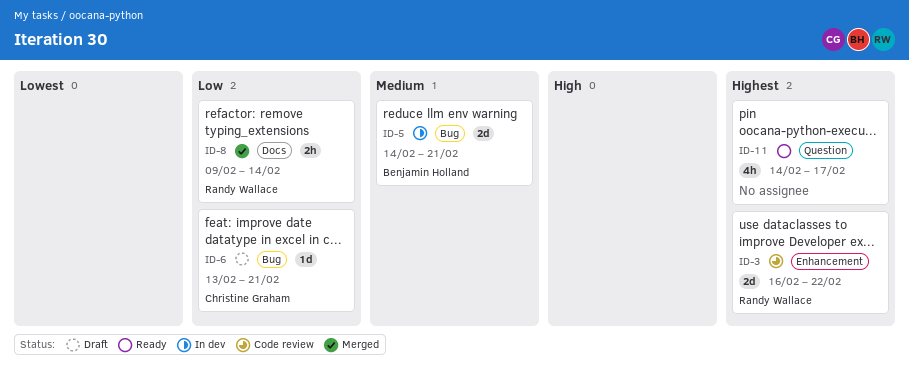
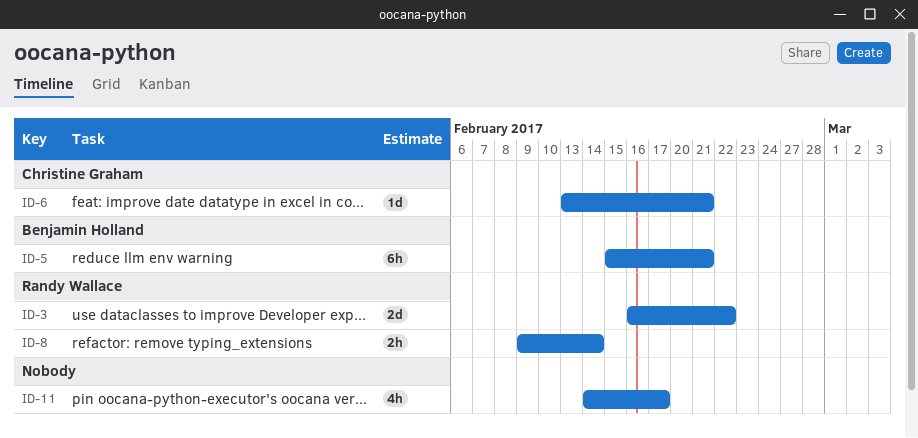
ID-5, estimate: 2d -> 6h
ID-5, start: Feb 14 -> Feb 15

